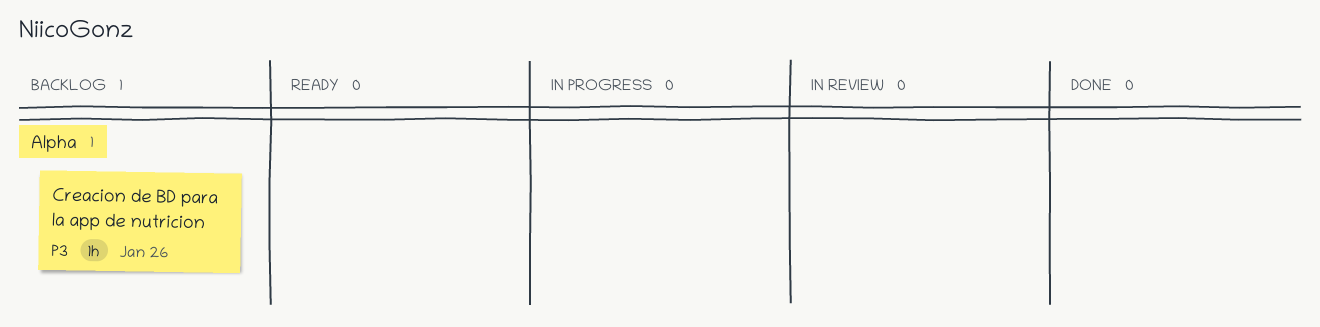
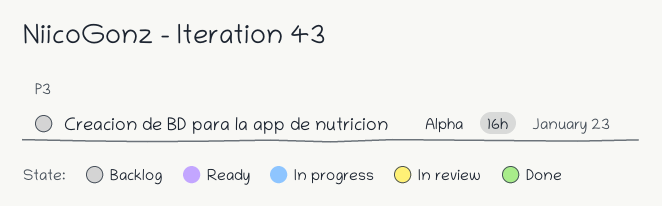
Creacion de BD para la app de nutricion, estimate: 1h -> 16h
Creacion de BD para la app de nutricion, due: Jan 26 -> Jan 23

